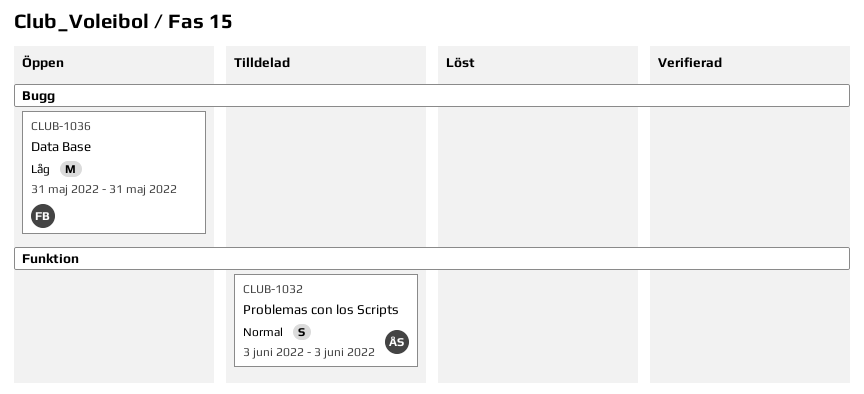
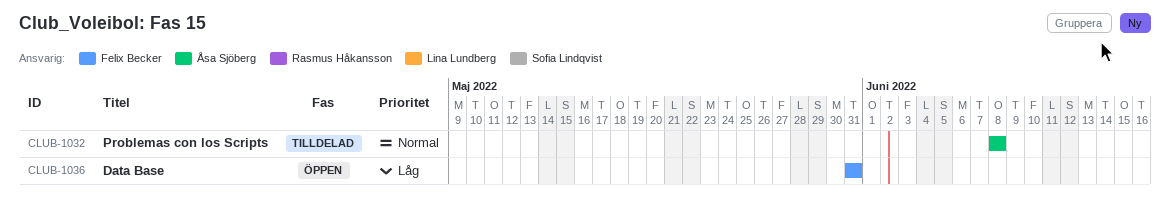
CLUB-1032, start: Jun 3 -> Jun 8
CLUB-1032, due: Jun 3 -> Jun 8

